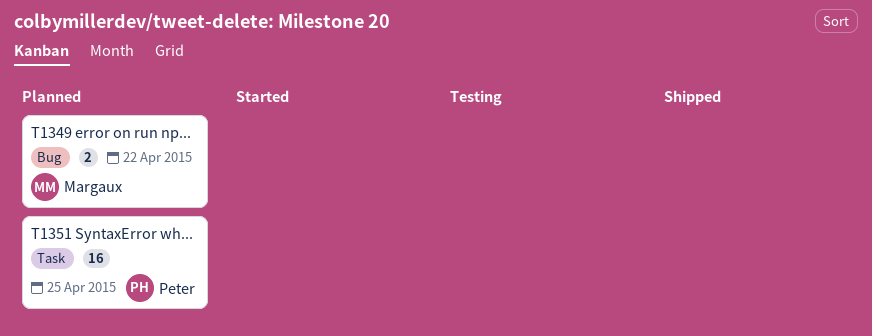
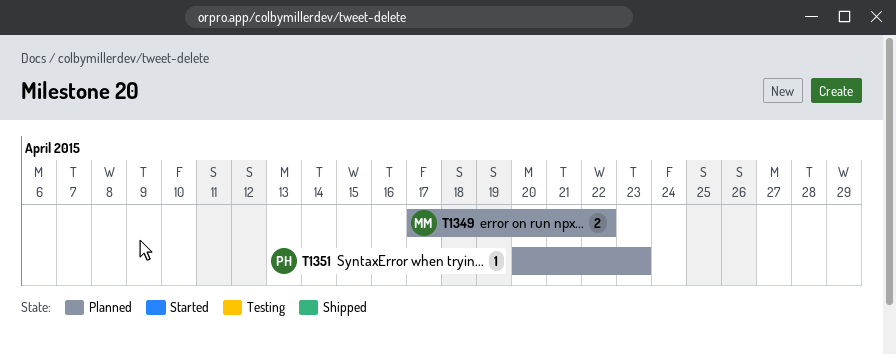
T1351, estimate: 16 -> 1
T1351, due: Apr 25 -> Apr 23

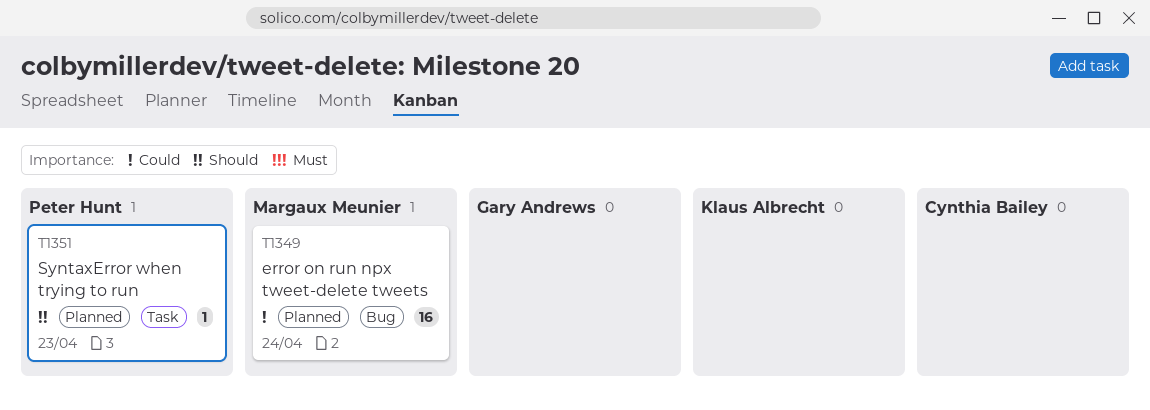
T1349, estimate: 2 -> 16
T1349, due: Apr 22 -> Apr 24

